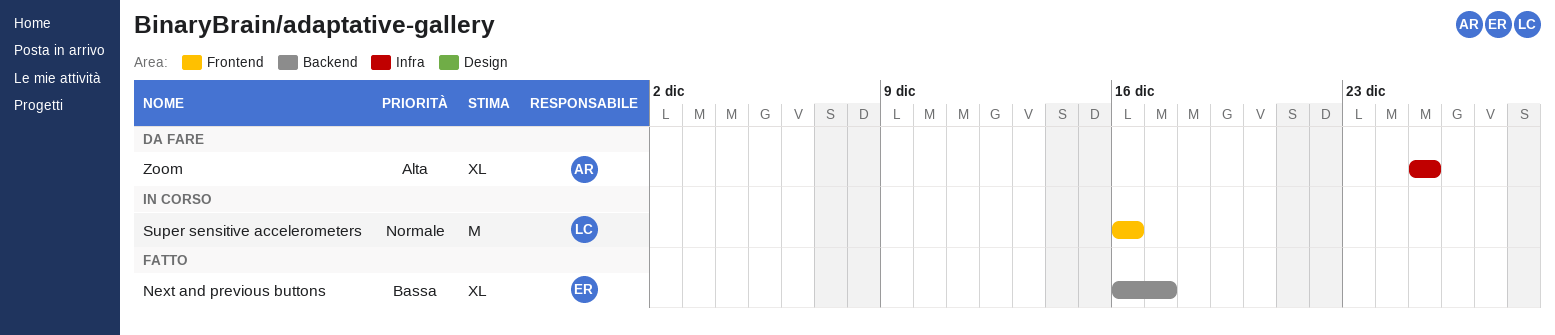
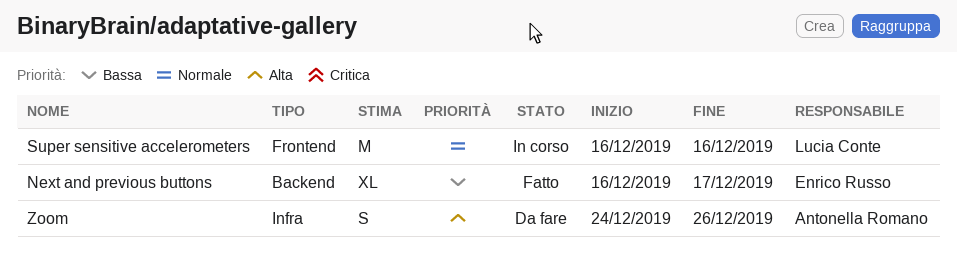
Zoom, estimate: XL -> S
Zoom, start: Dec 25 -> Dec 24
Zoom, due: Dec 25 -> Dec 26

